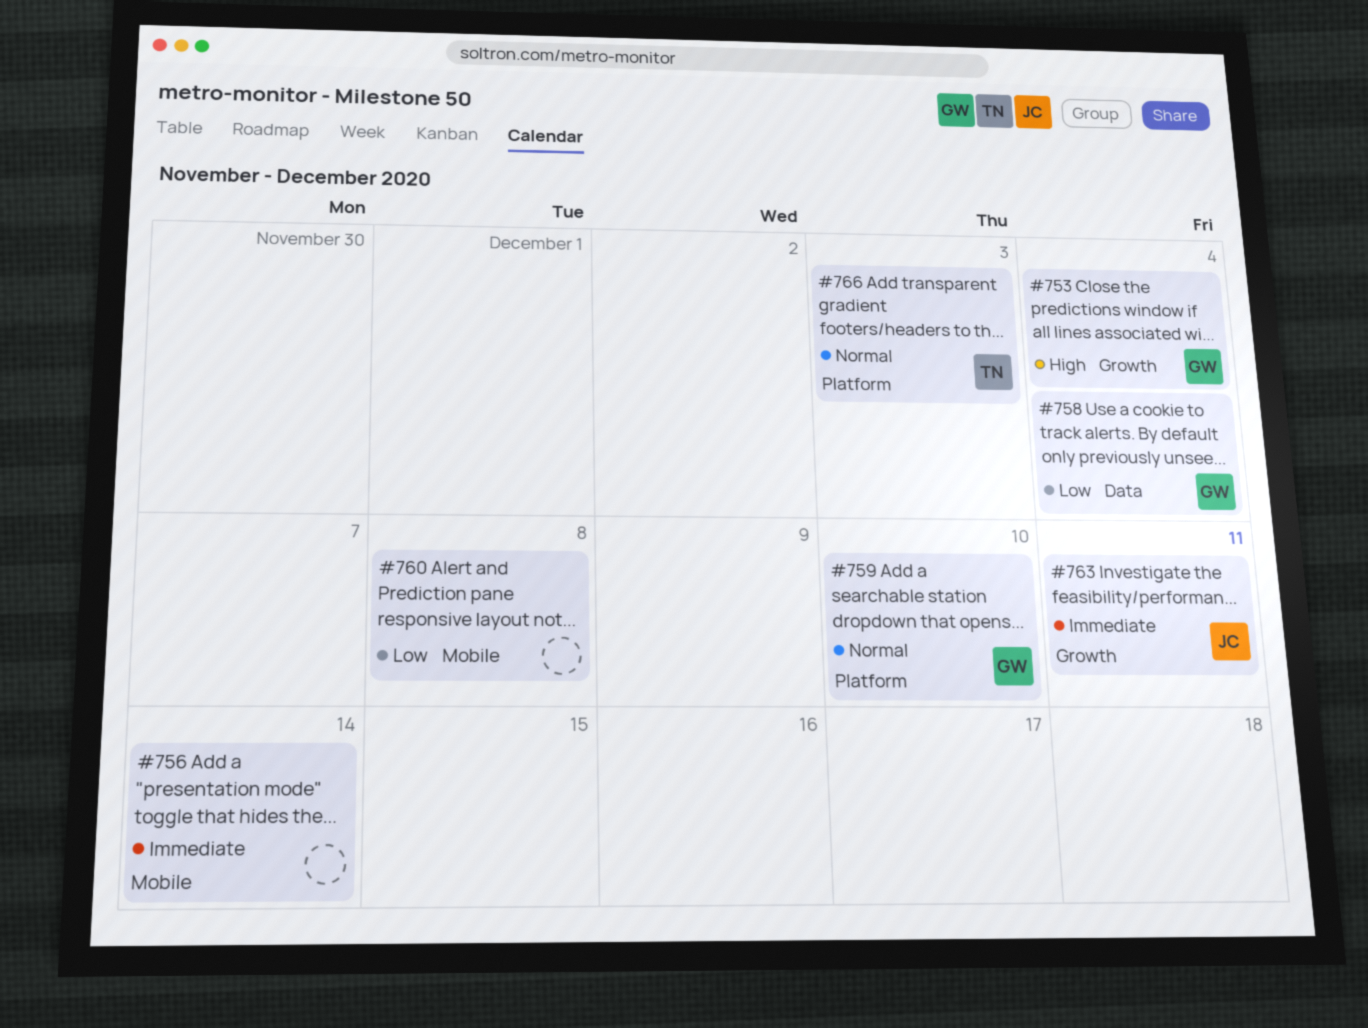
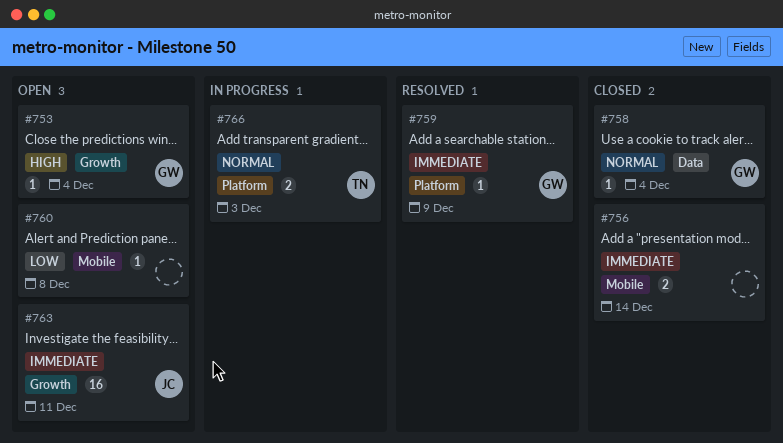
#758, priority: Low -> Normal
#759, priority: Normal -> Immediate
#759, due: Dec 10 -> Dec 9

